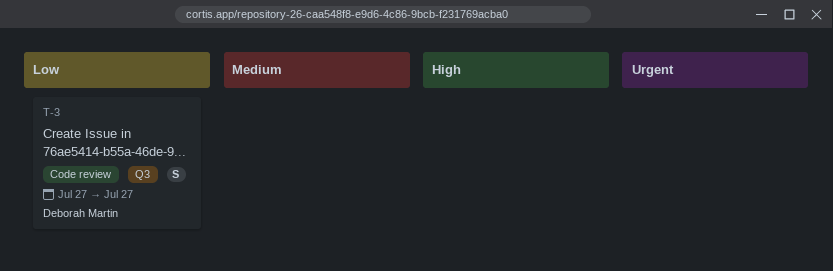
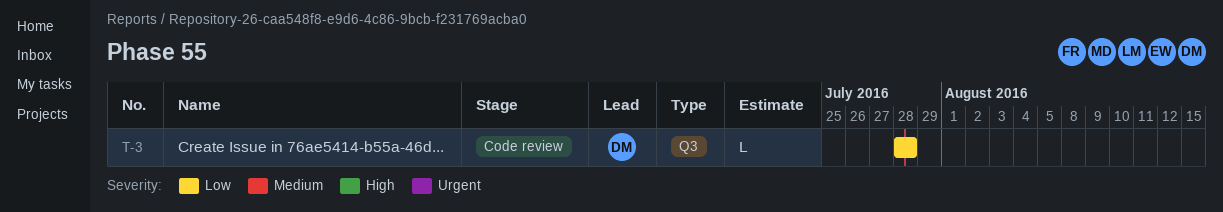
T-3, estimate: S -> L
T-3, start: Jul 27 -> Jul 28
T-3, due: Jul 27 -> Jul 28

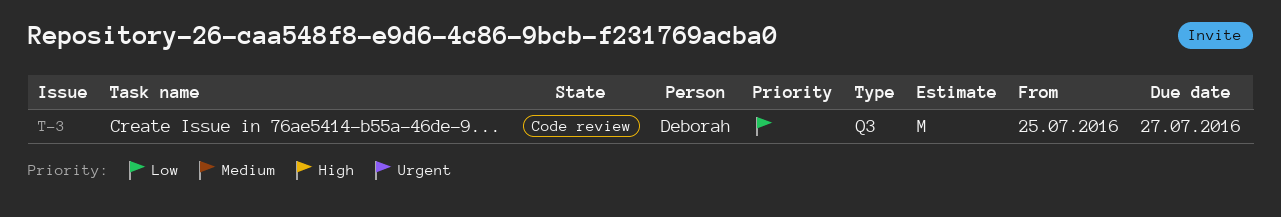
T-3, estimate: L -> M
T-3, start: Jul 28 -> Jul 25
T-3, due: Jul 28 -> Jul 27

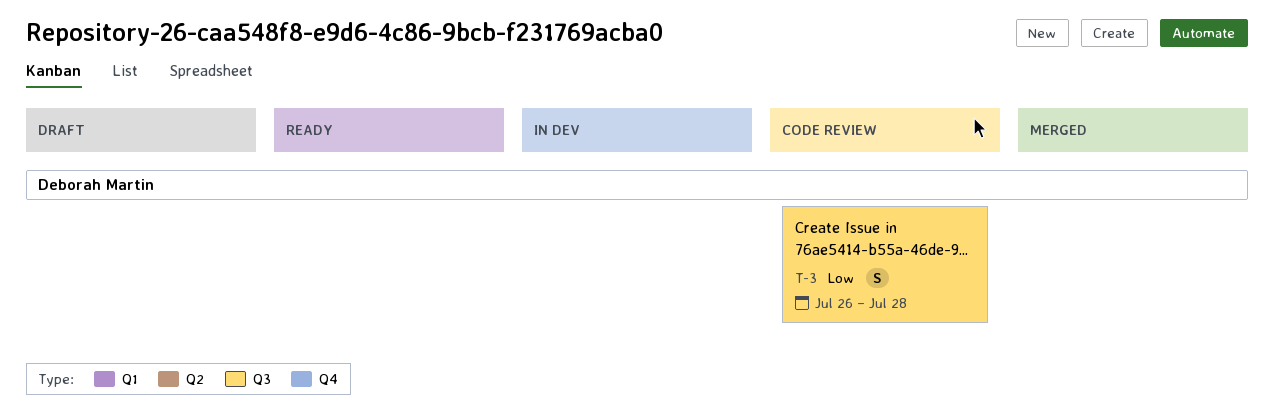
T-3, estimate: M -> S
T-3, start: Jul 25 -> Jul 26
T-3, due: Jul 27 -> Jul 28

